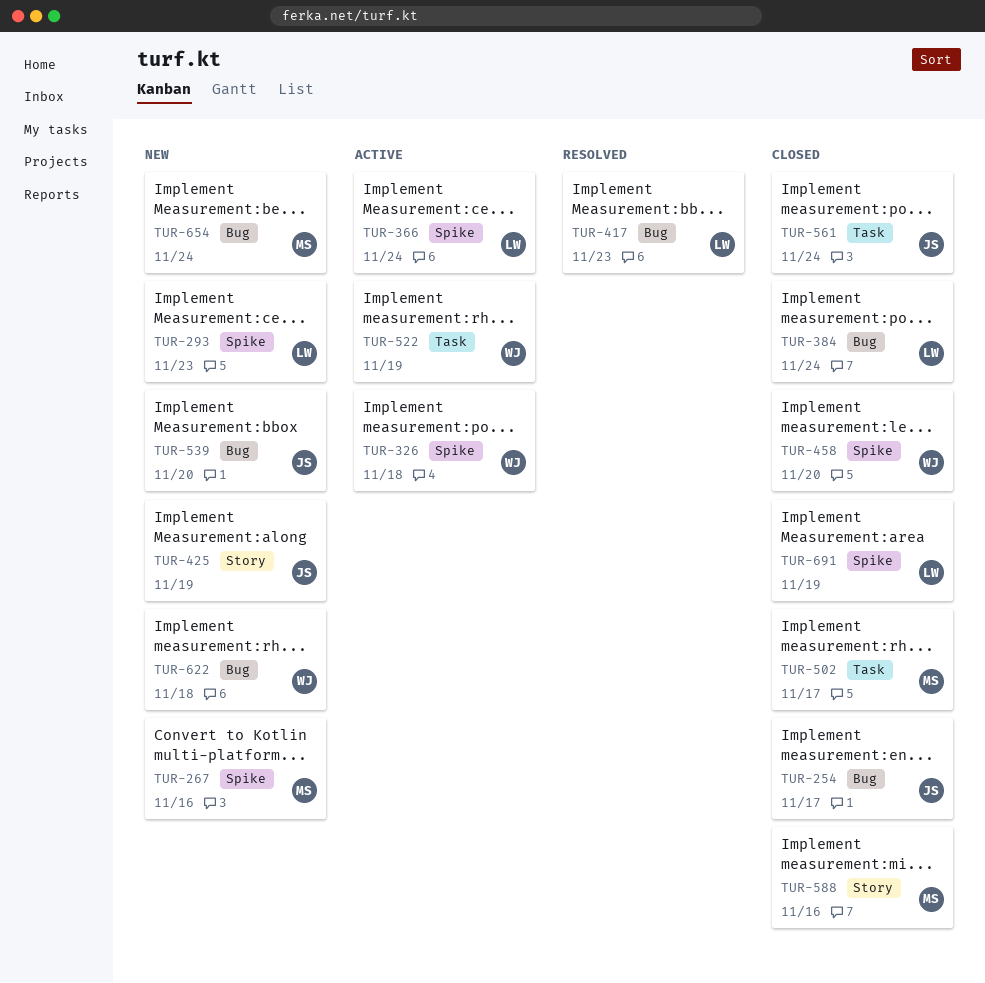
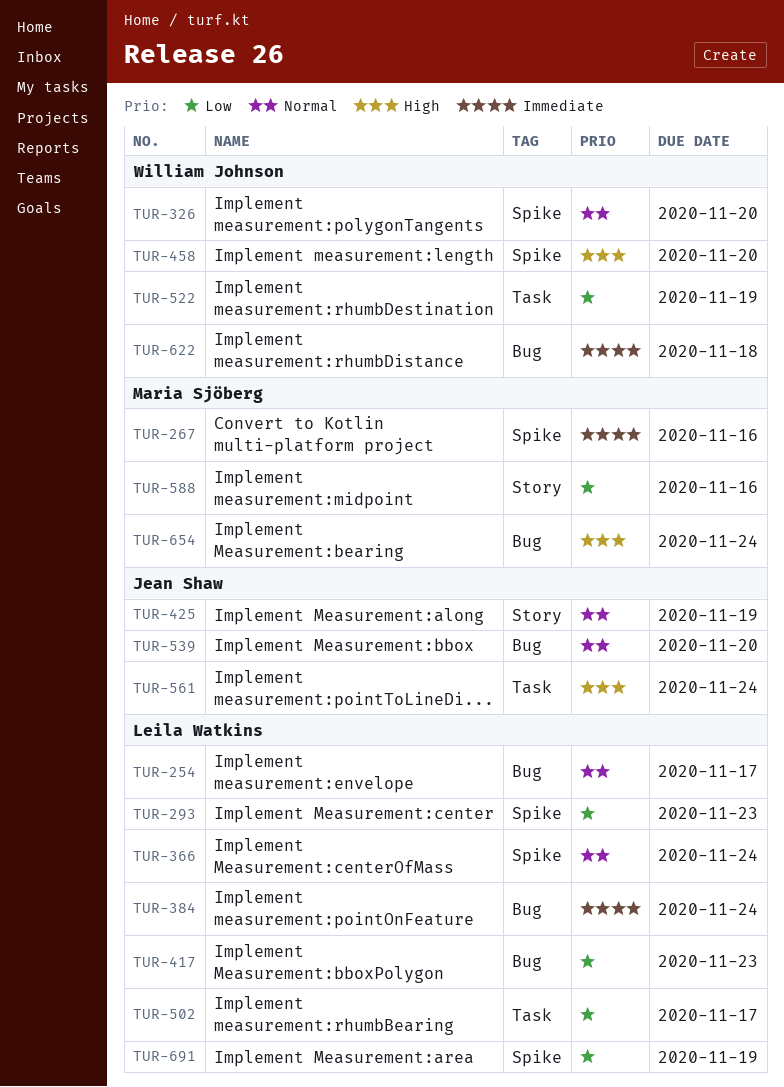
TUR-254, owner: Jean Shaw -> Leila Watkins
TUR-326, due: Nov 18 -> Nov 20
TUR-502, owner: Maria Sjöberg -> Leila Watkins

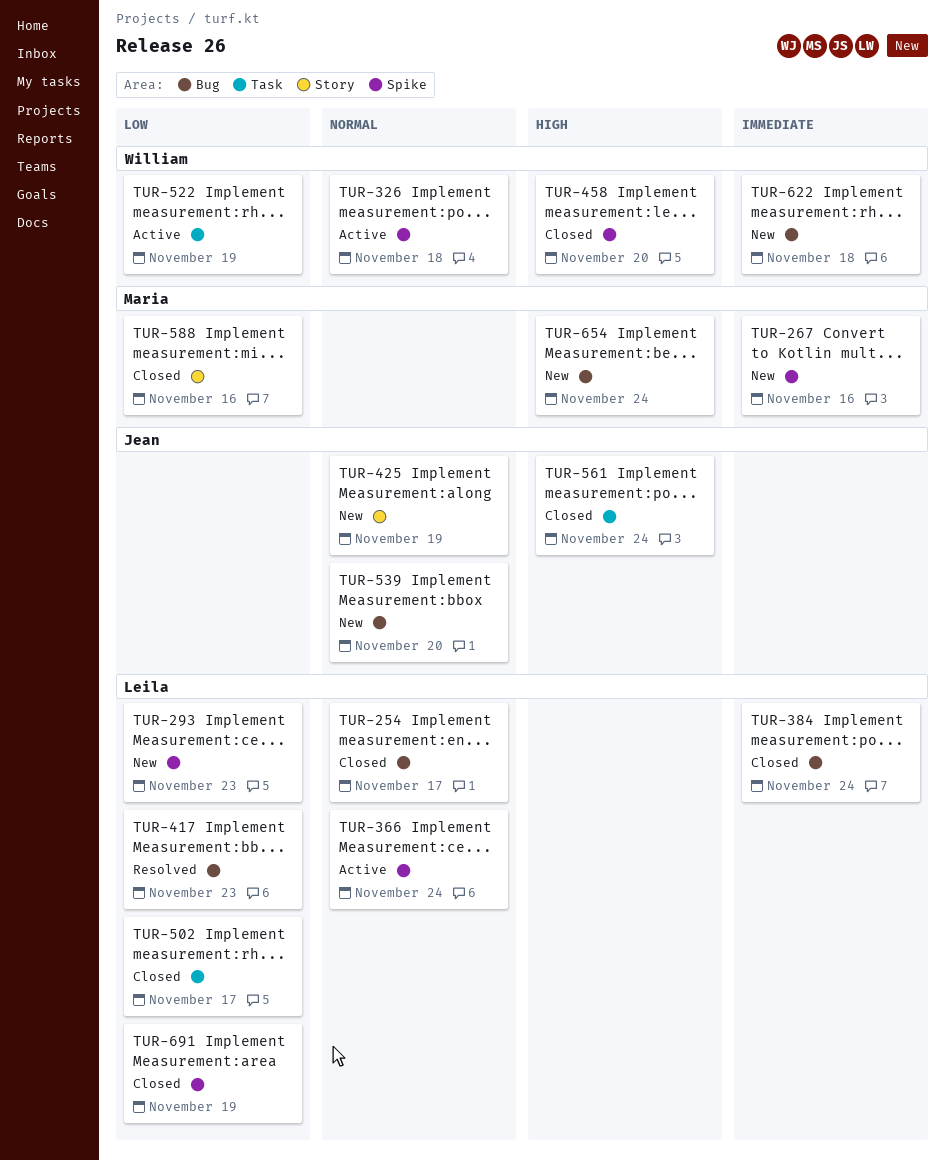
TUR-326, due: Nov 20 -> Nov 18

